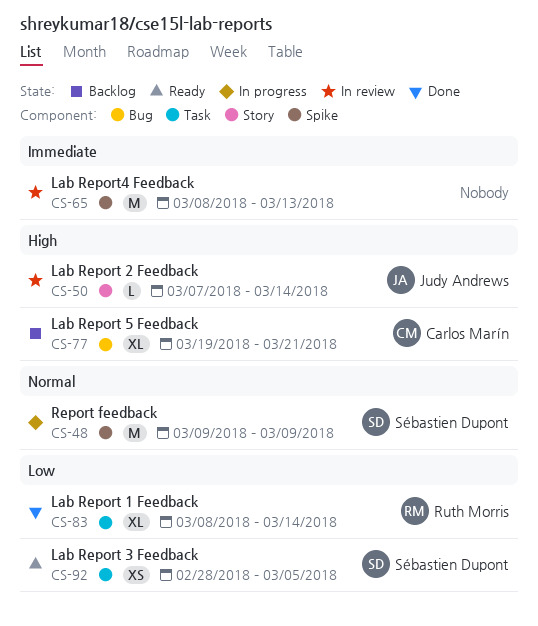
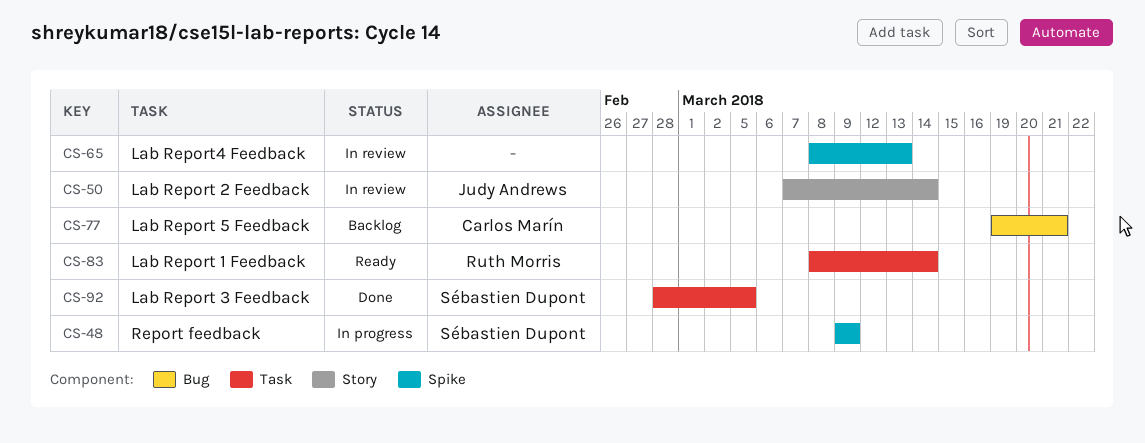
CS-83, status: Done -> Ready
CS-92, status: Ready -> Done

